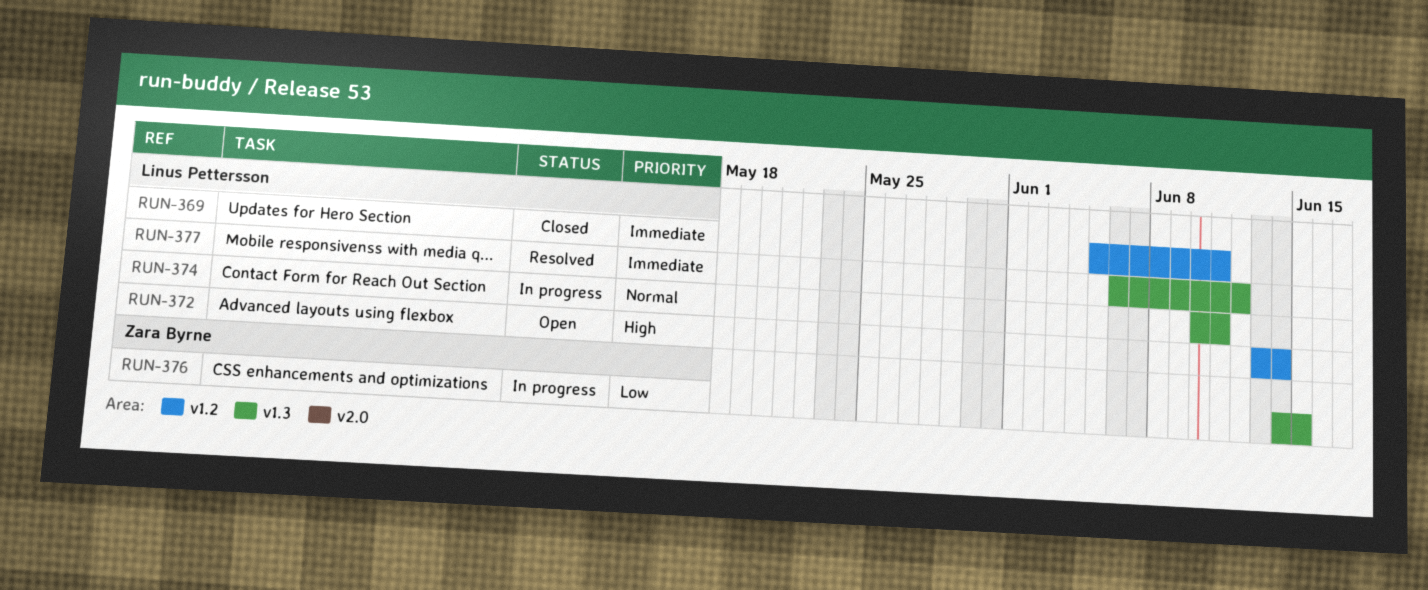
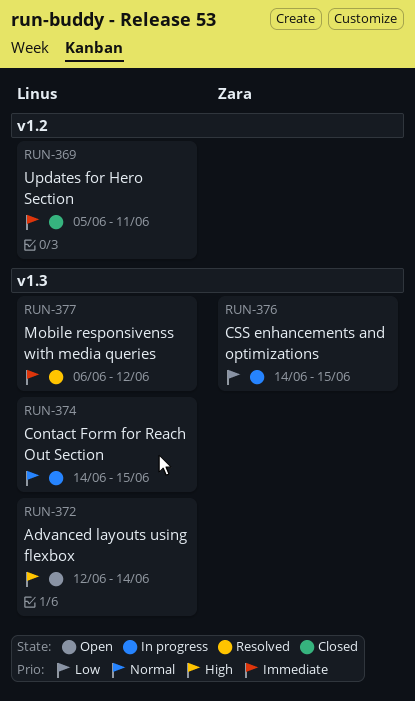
RUN-372, label: v1.2 -> v1.3
RUN-372, start: Jun 13 -> Jun 12
RUN-374, start: Jun 10 -> Jun 14
RUN-374, due: Jun 11 -> Jun 15

